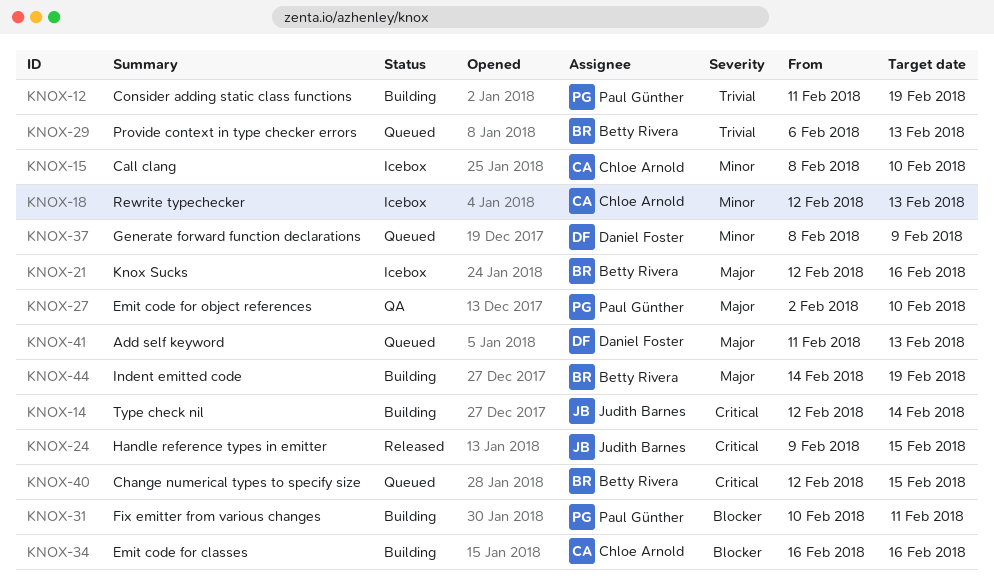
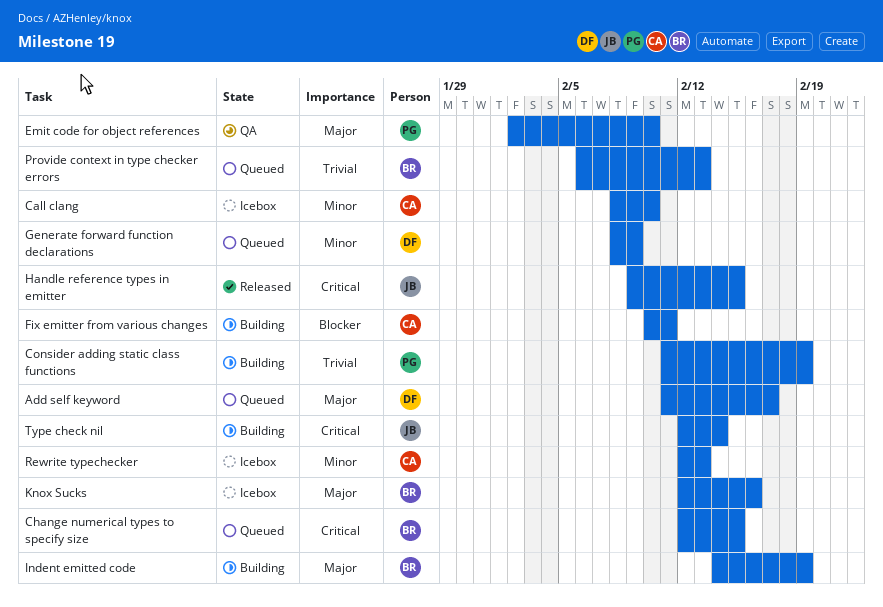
Add self keyword, due: Feb 13 -> Feb 17
Emit code for classes: present -> none
Fix emitter from various changes, owner: Paul Günther -> Chloe Arnold

